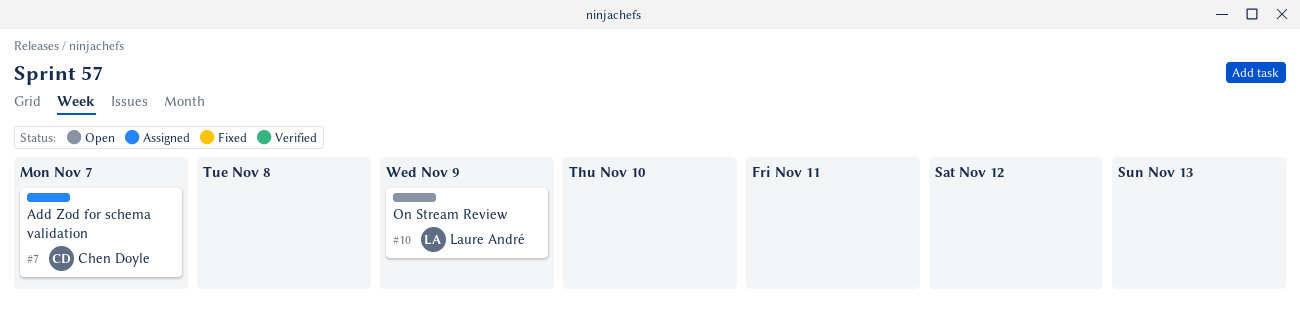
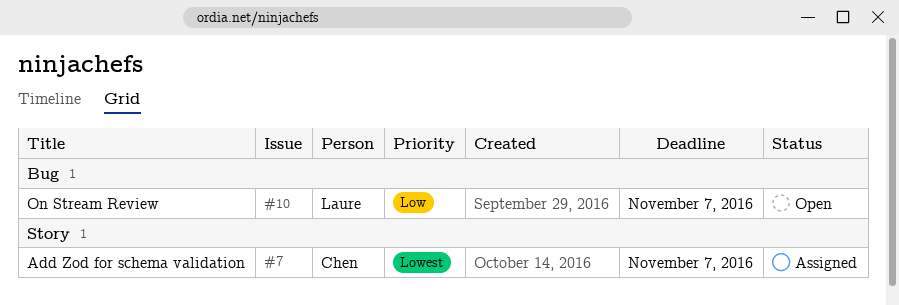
#10, due: Nov 9 -> Nov 7

